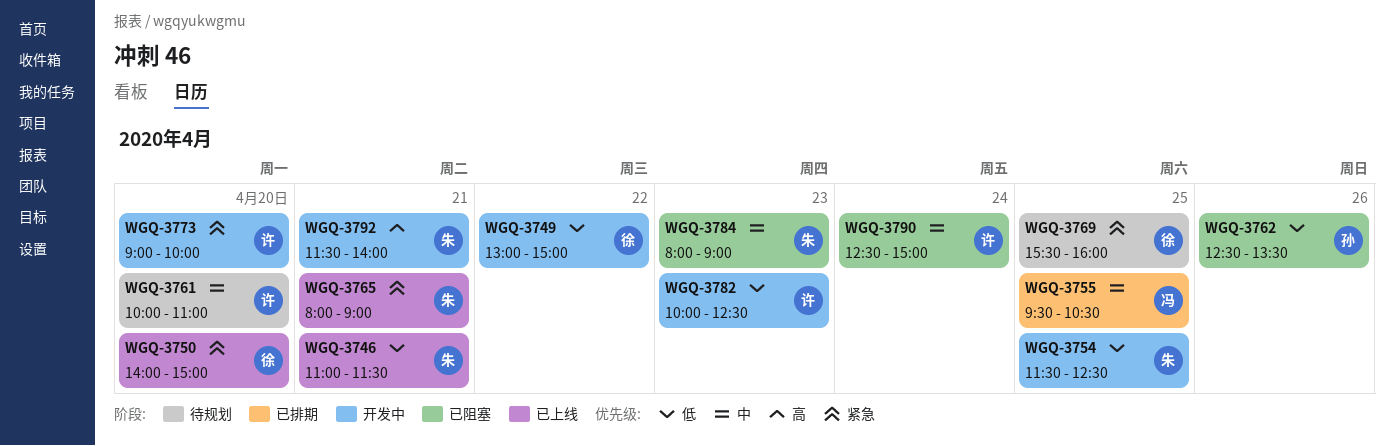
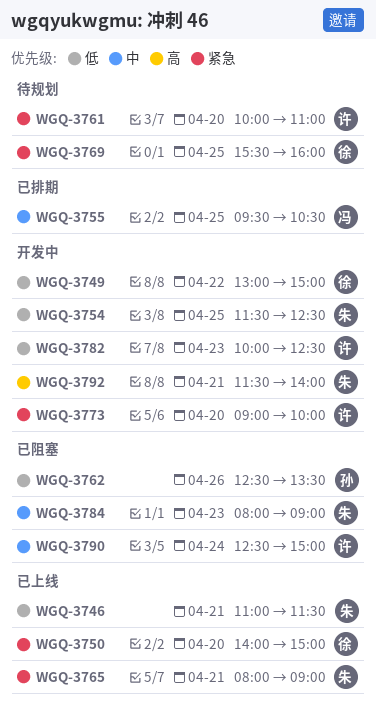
WGQ-3761, priority: 中 -> 紧急

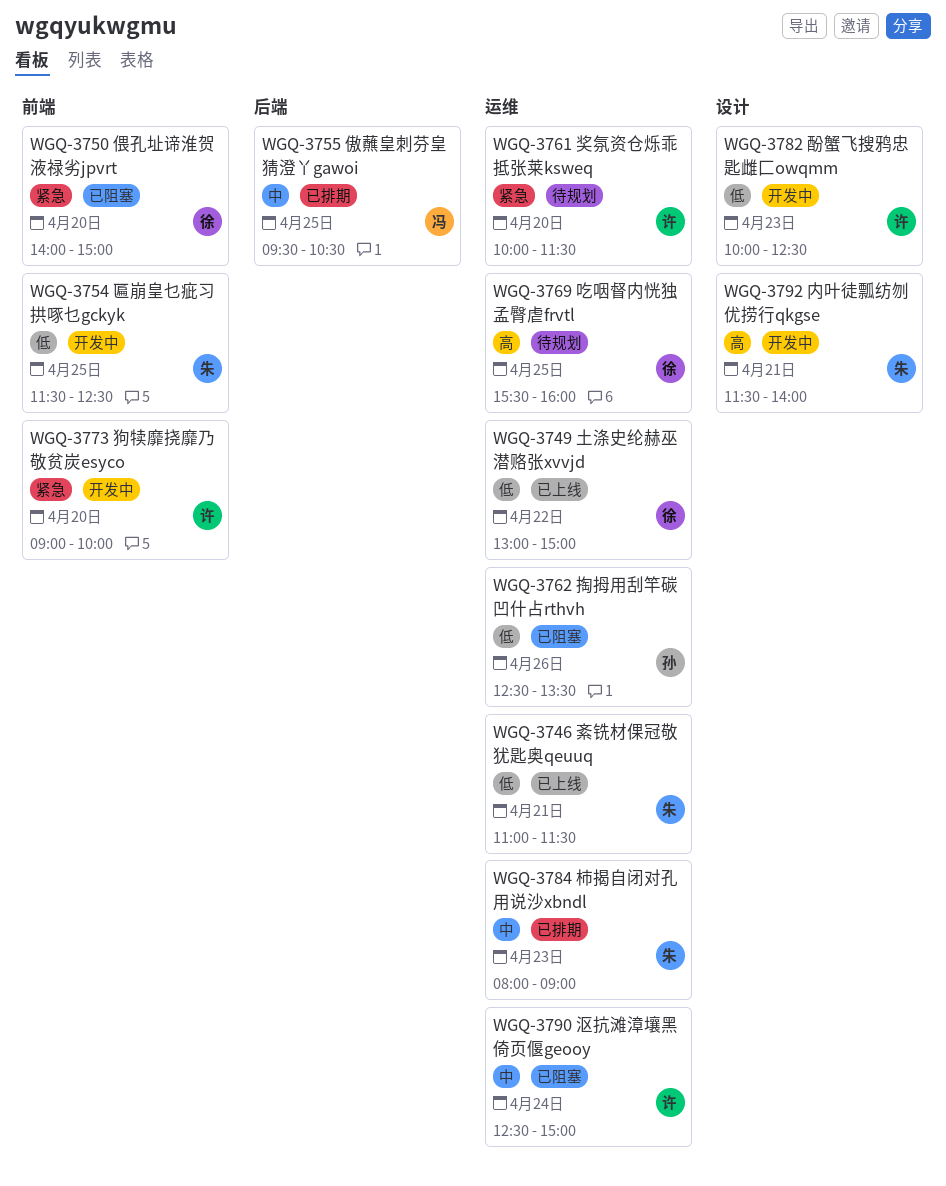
WGQ-3749, status: 开发中 -> 已上线
WGQ-3750, status: 已上线 -> 已阻塞
WGQ-3761, ends: 11:00 -> 11:30
WGQ-3765: present -> none
WGQ-3769, priority: 紧急 -> 高
WGQ-3784, status: 已阻塞 -> 已排期

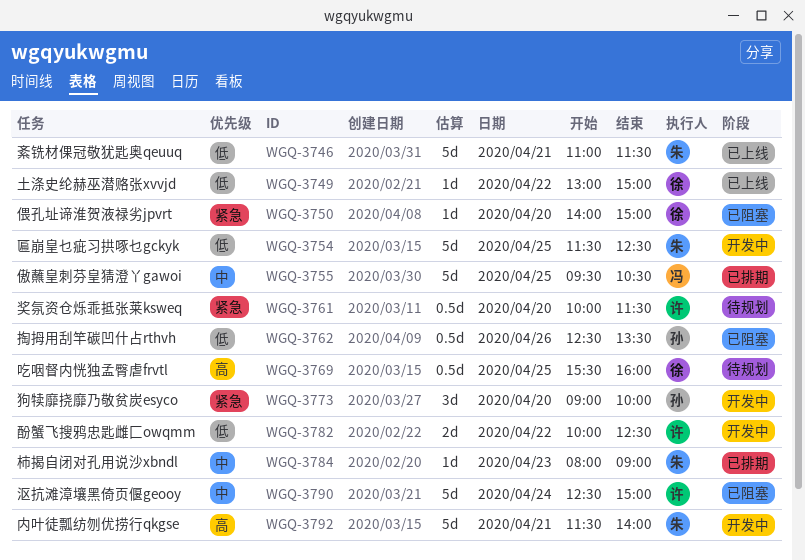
WGQ-3773, owner: 许 -> 孙
WGQ-3782, day: Apr 23 -> Apr 22

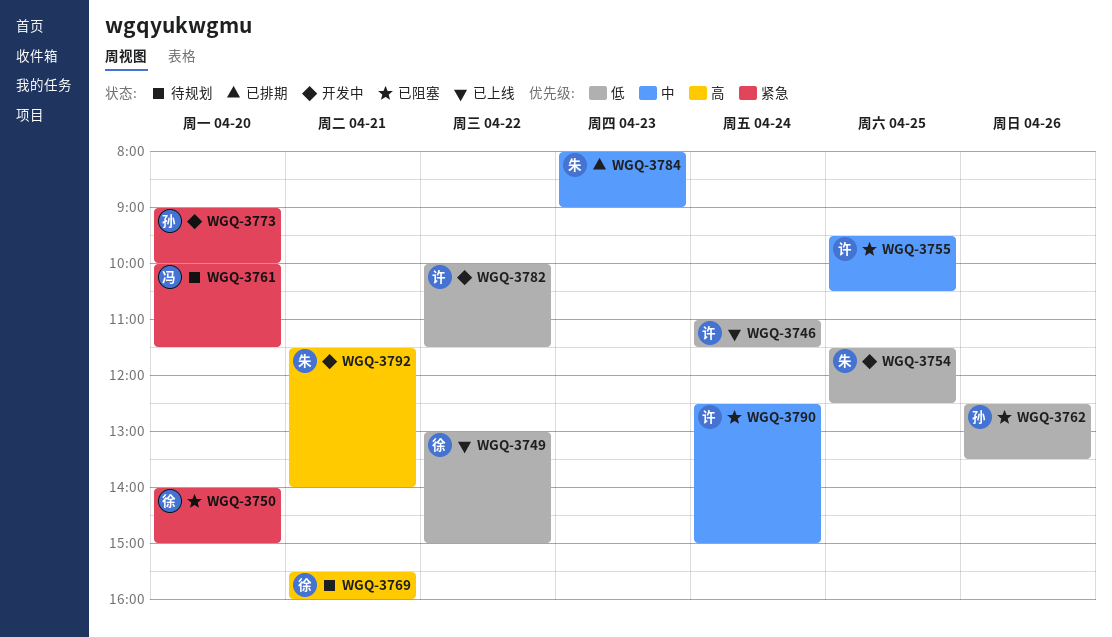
WGQ-3746, owner: 朱 -> 许
WGQ-3746, day: Apr 21 -> Apr 24
WGQ-3755, status: 已排期 -> 已阻塞
WGQ-3755, owner: 冯 -> 许
WGQ-3761, owner: 许 -> 冯
WGQ-3769, day: Apr 25 -> Apr 21
WGQ-3782, ends: 12:30 -> 11:30

